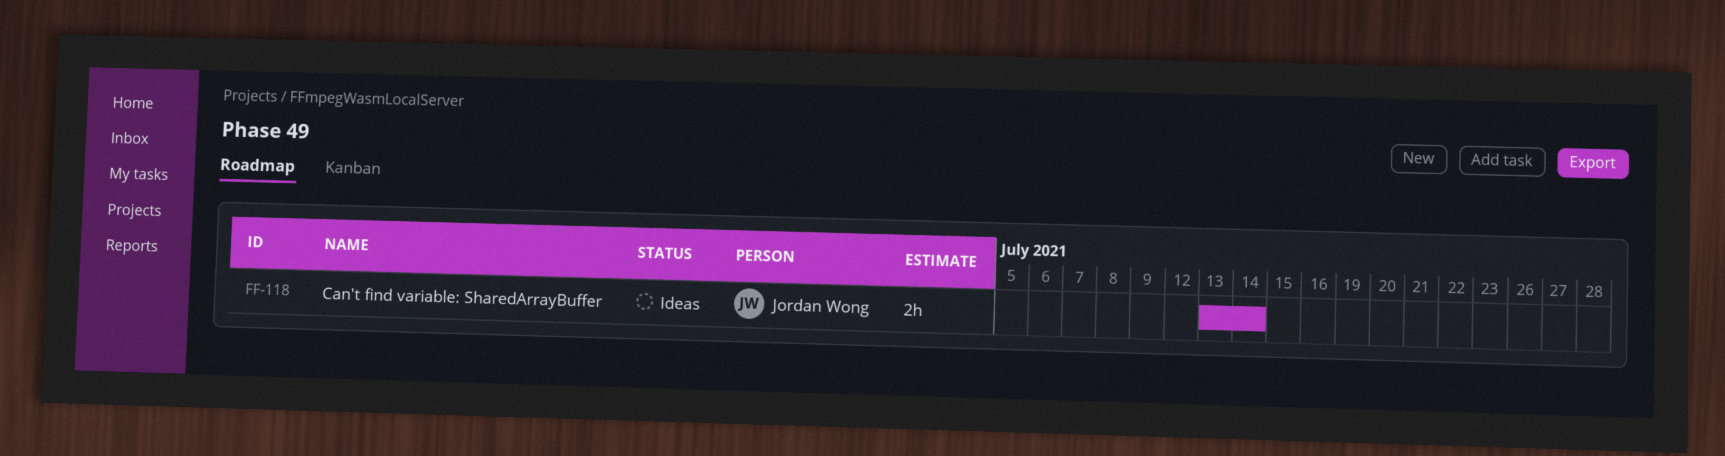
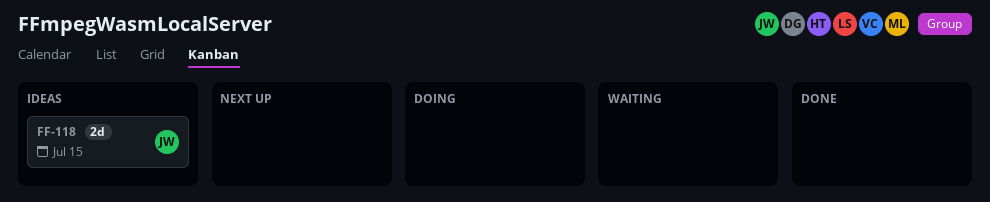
FF-118, estimate: 2h -> 2d
FF-118, due: Jul 14 -> Jul 15

